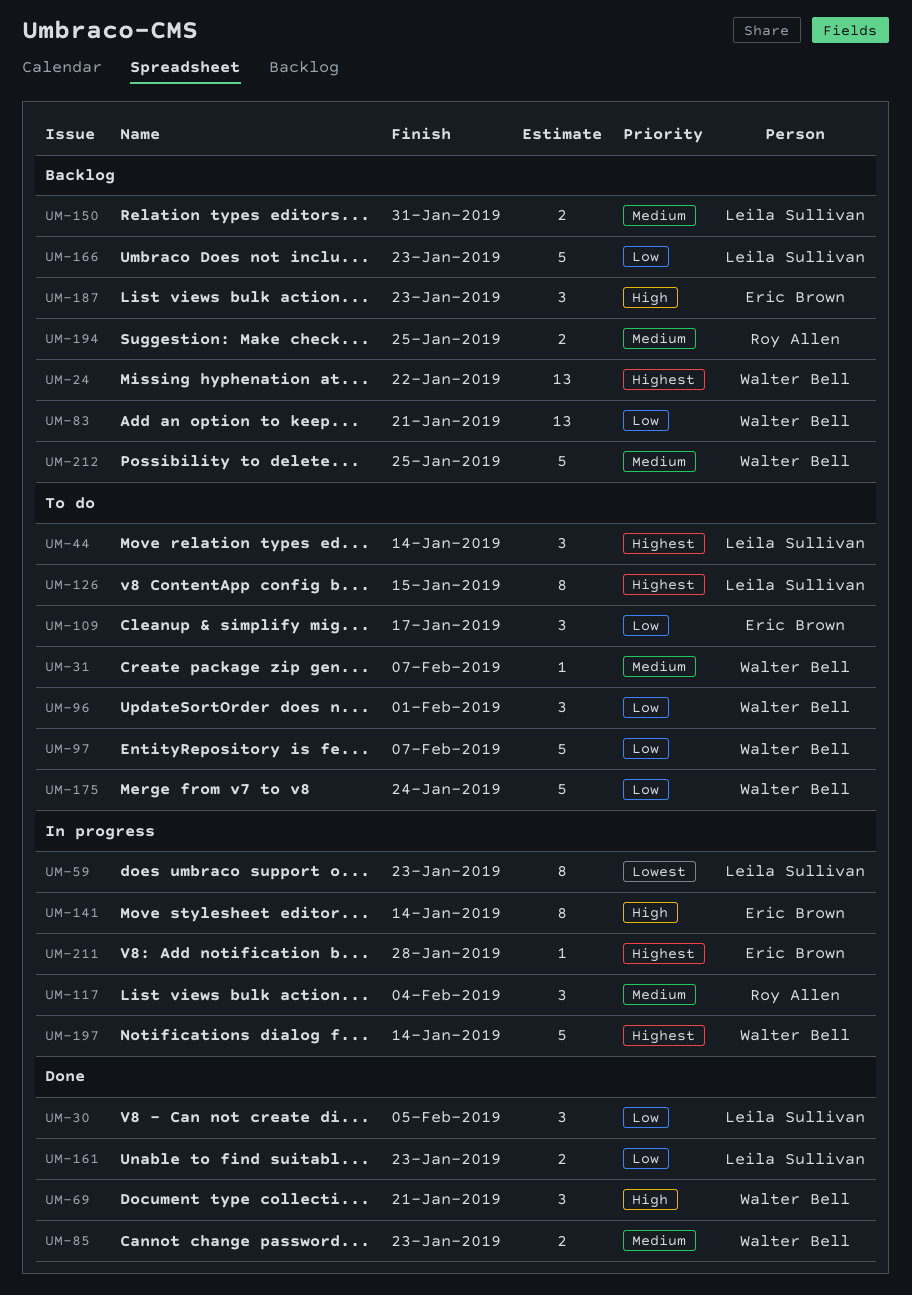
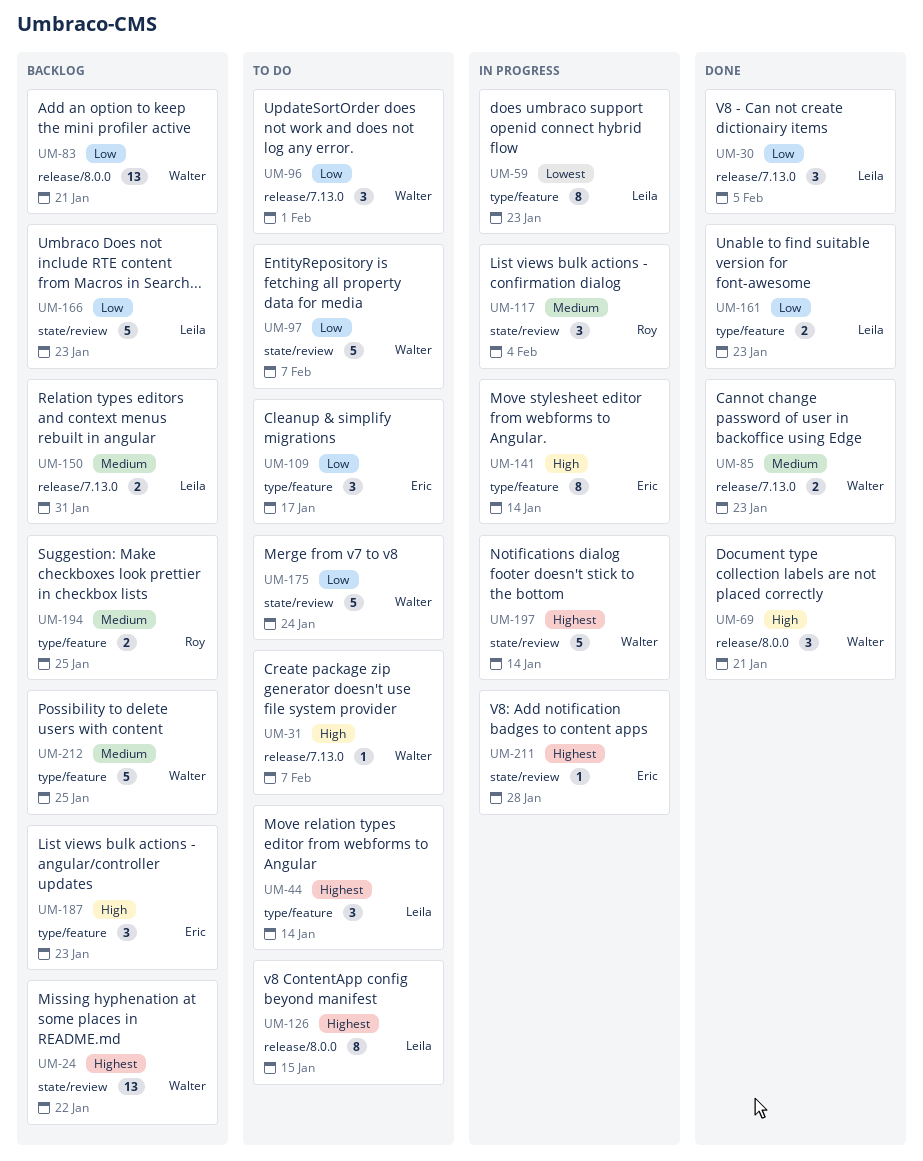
UM-31, priority: Medium -> High

